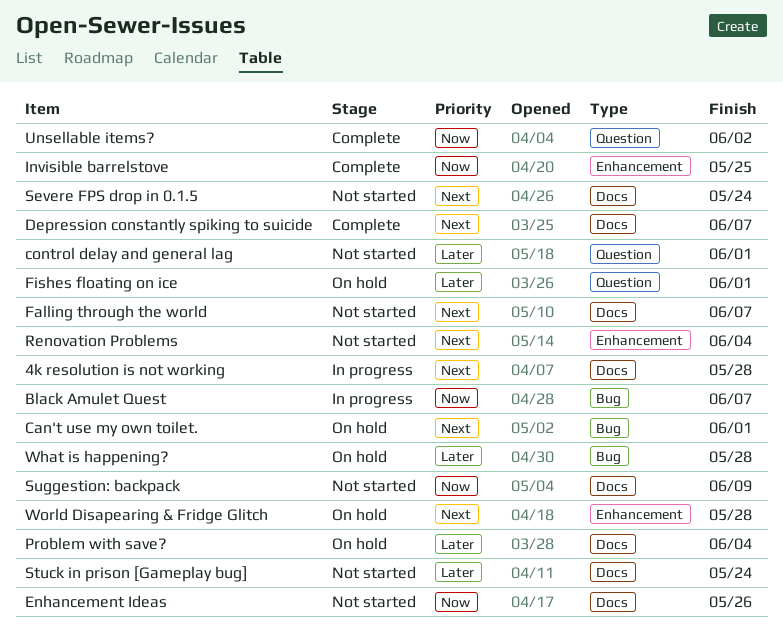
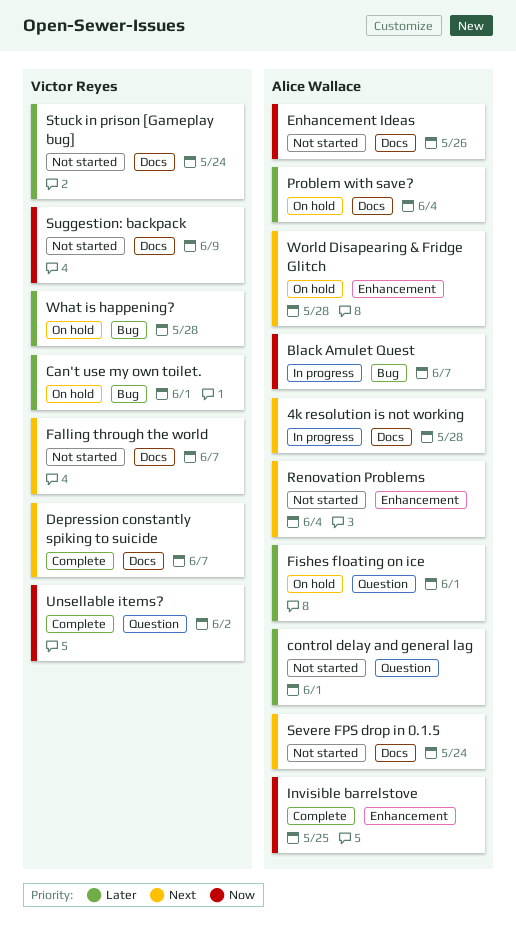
Can't use my own toilet., priority: Next -> Later

